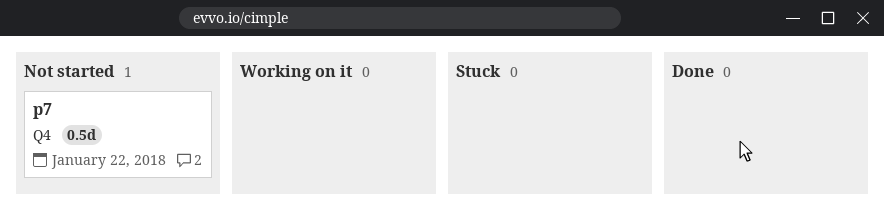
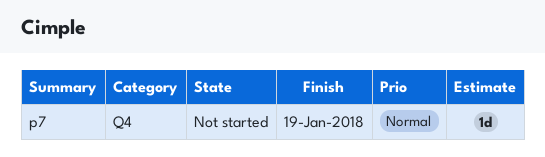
p7, estimate: 0.5d -> 1d
p7, due: Jan 22 -> Jan 19

